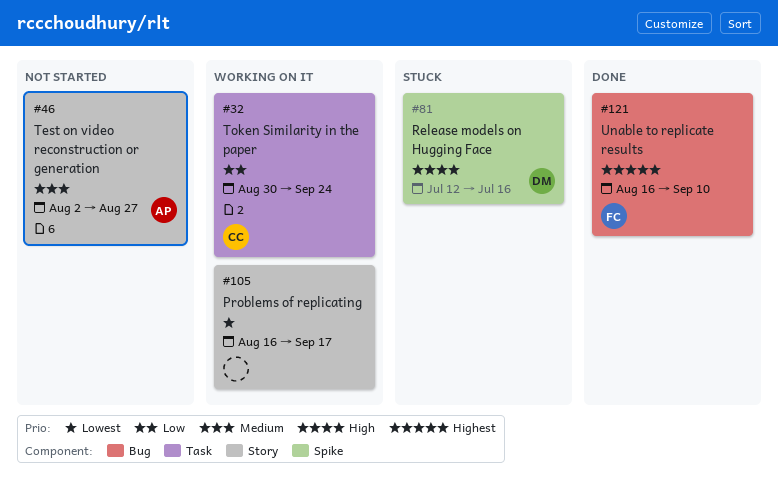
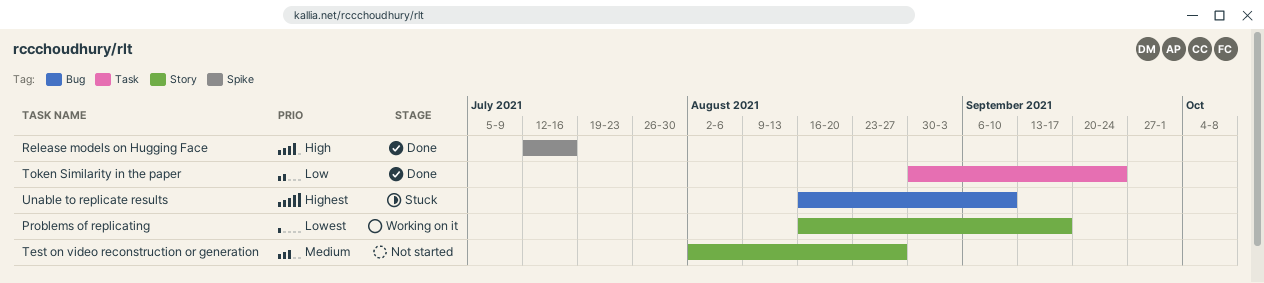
Release models on Hugging Face, status: Stuck -> Done
Token Similarity in the paper, status: Working on it -> Done
Unable to replicate results, status: Done -> Stuck

